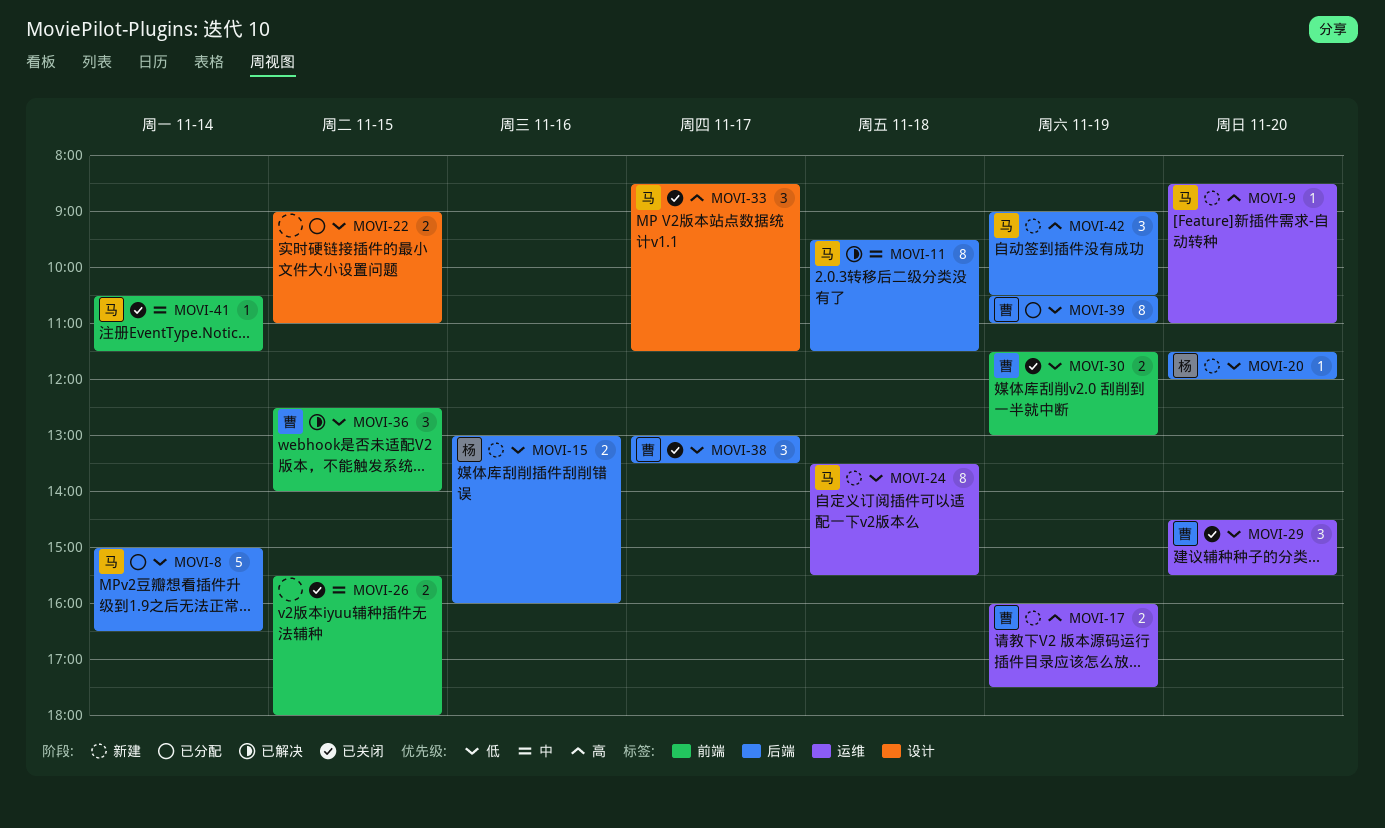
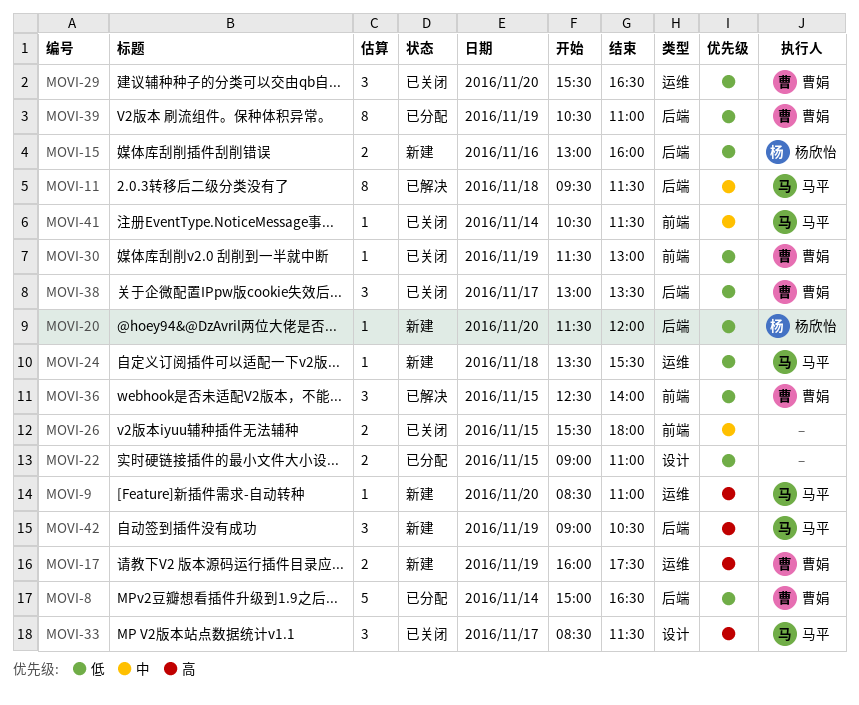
MOVI-8, owner: 马平 -> 曹娟
MOVI-24, estimate: 8 -> 1
MOVI-29, begins: 14:30 -> 15:30
MOVI-29, ends: 15:30 -> 16:30
MOVI-30, estimate: 2 -> 1

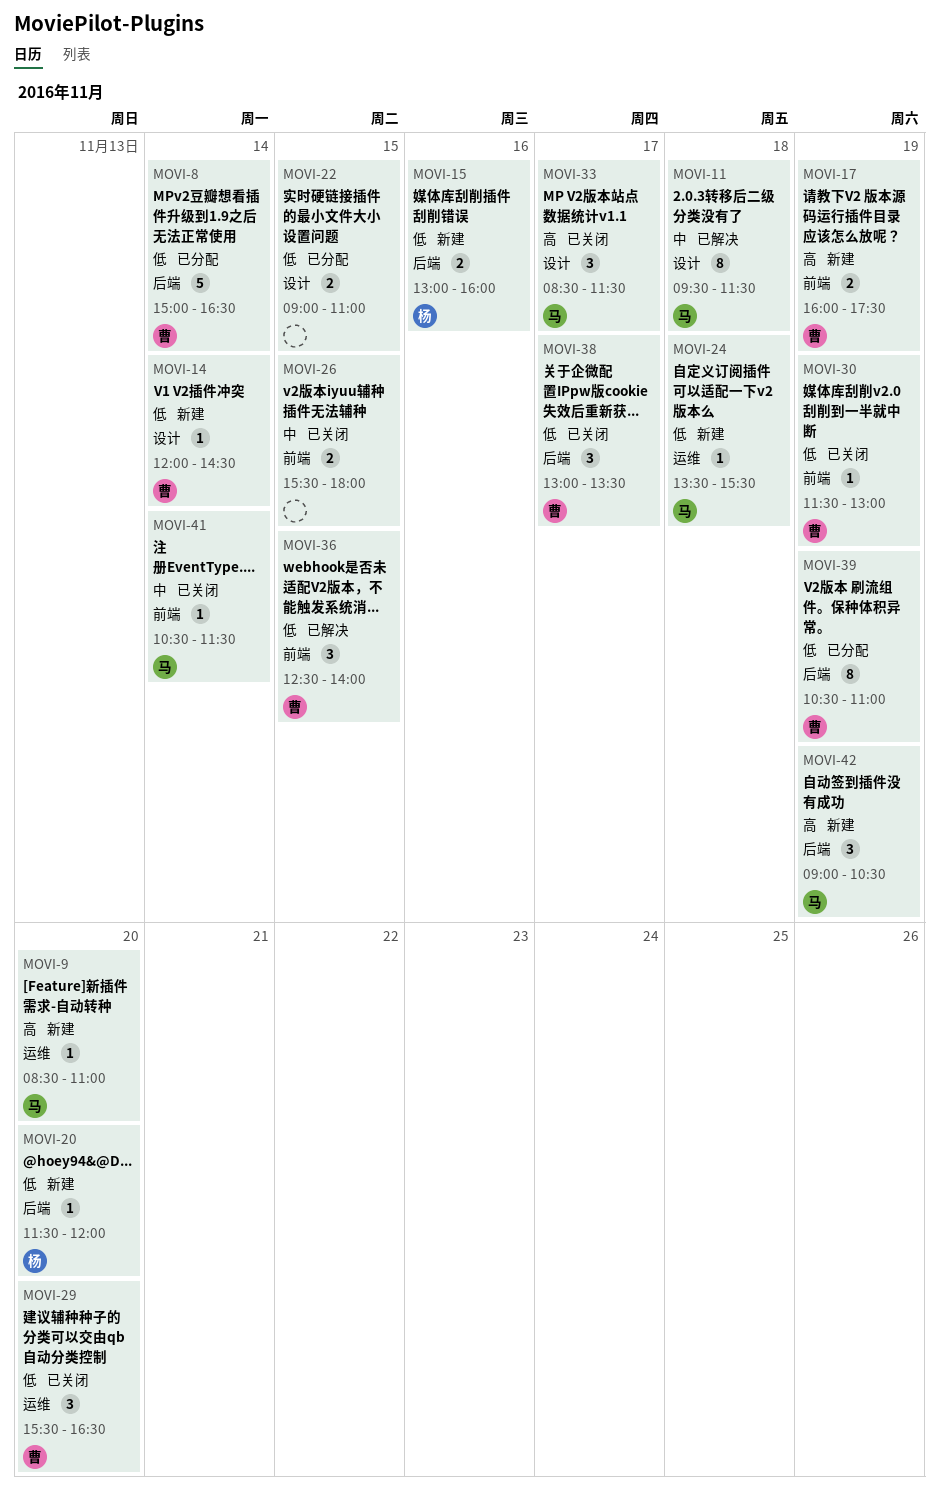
MOVI-11, label: 后端 -> 设计
MOVI-14: none -> present
MOVI-17, label: 运维 -> 前端

